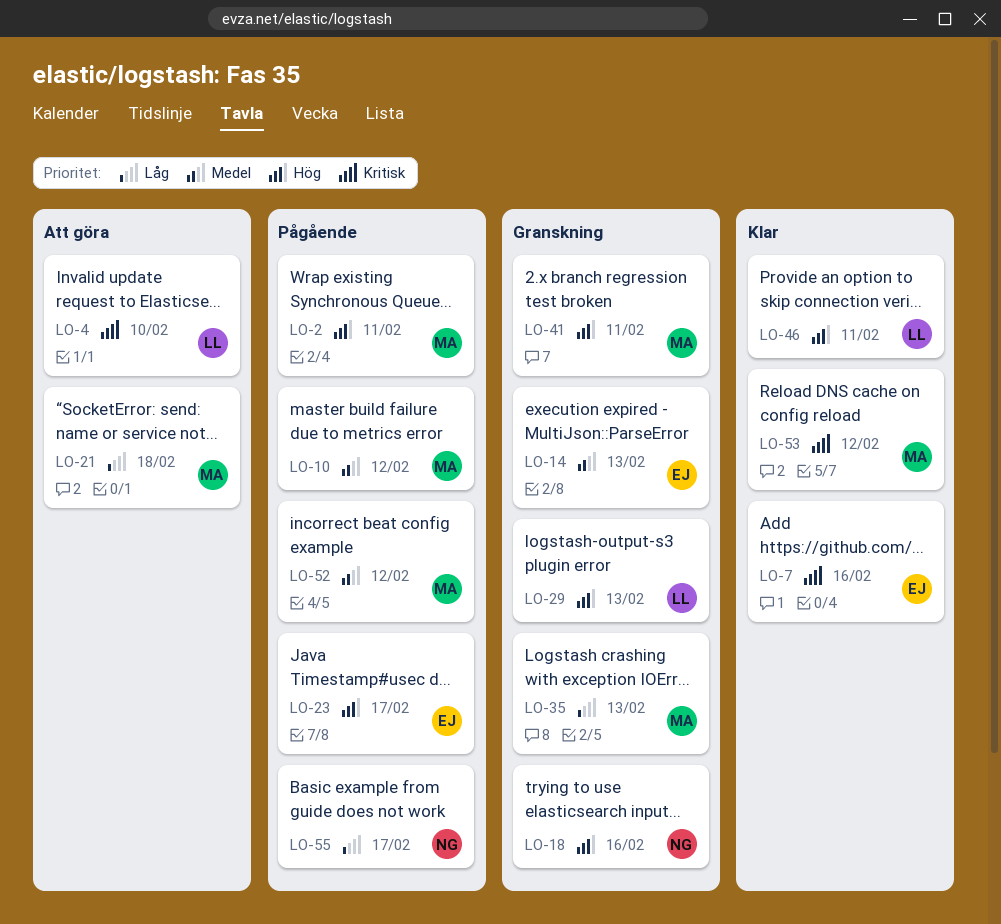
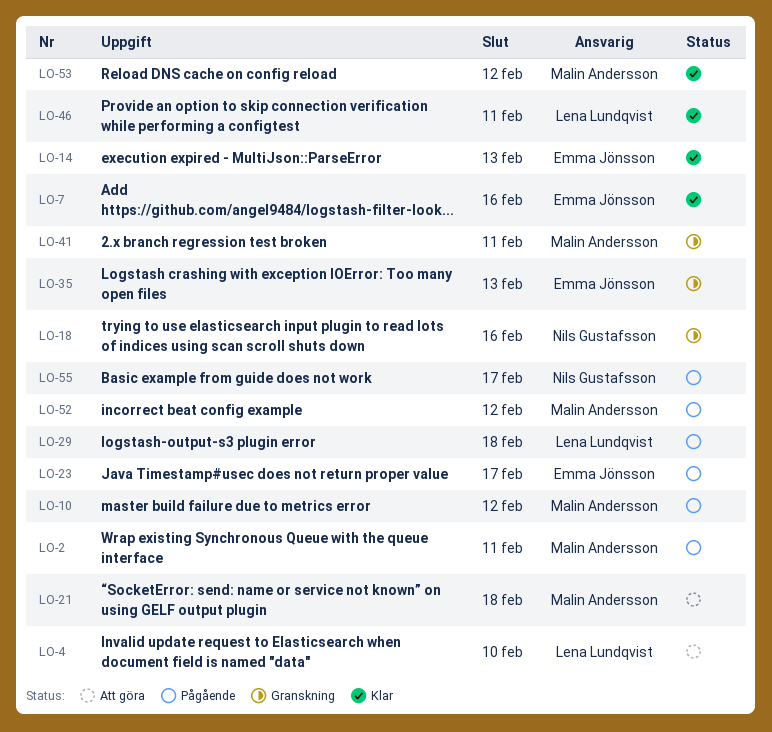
LO-14, status: Granskning -> Klar
LO-29, status: Granskning -> Pågående
LO-29, due: Feb 13 -> Feb 18
LO-35, owner: Malin Andersson -> Emma Jönsson

